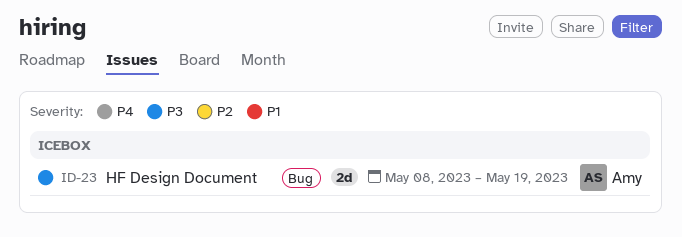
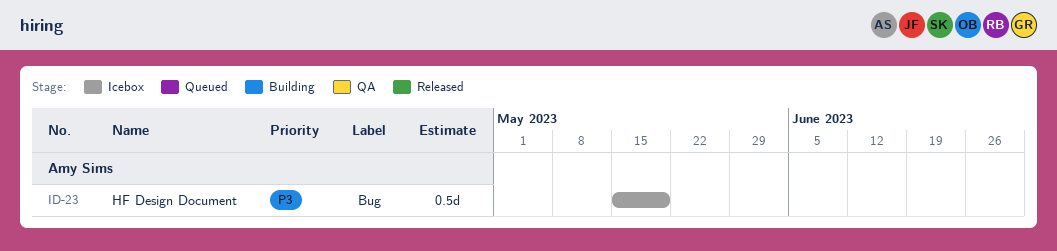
ID-23, estimate: 2d -> 0.5d
ID-23, start: May 8 -> May 15

